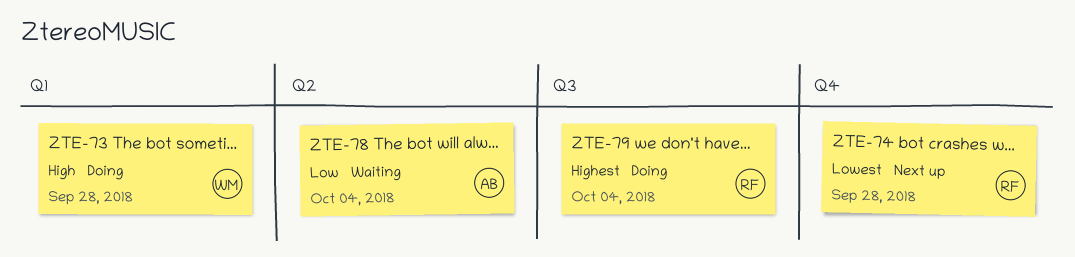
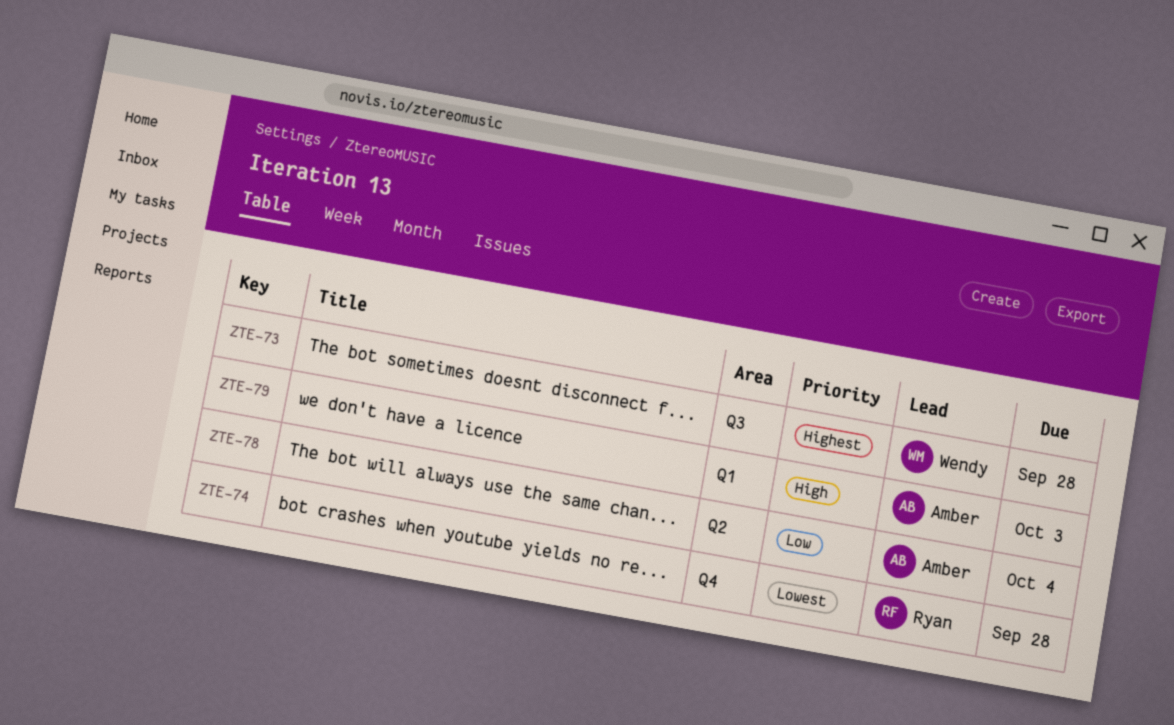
ZTE-73, priority: High -> Highest
ZTE-73, label: Q1 -> Q3
ZTE-79, owner: Ryan -> Amber
ZTE-79, priority: Highest -> High
ZTE-79, label: Q3 -> Q1
ZTE-79, due: Oct 4 -> Oct 3

